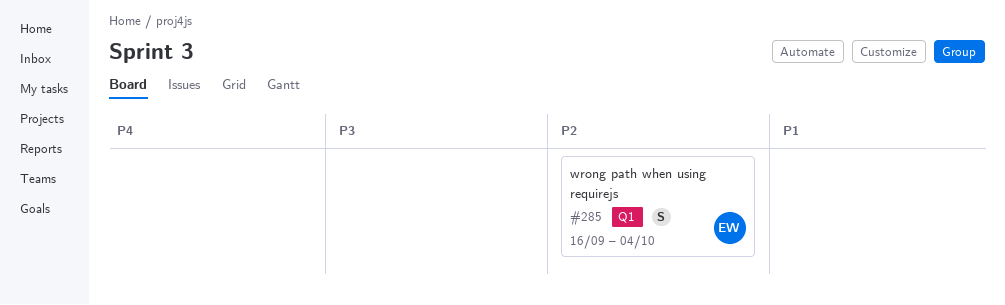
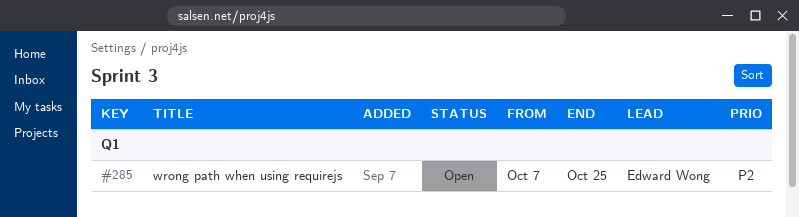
#285, start: Sep 16 -> Oct 7
#285, due: Oct 4 -> Oct 25

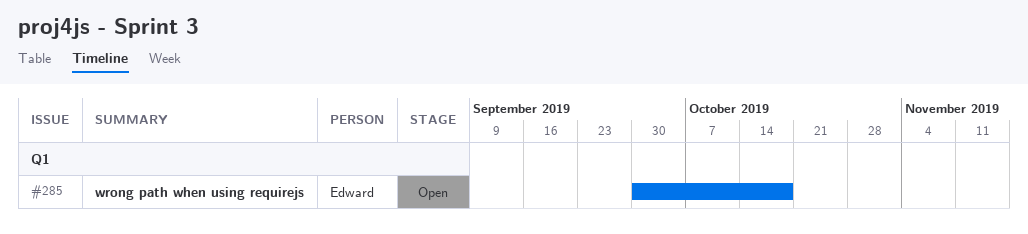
#285, start: Oct 7 -> Sep 30
#285, due: Oct 25 -> Oct 18

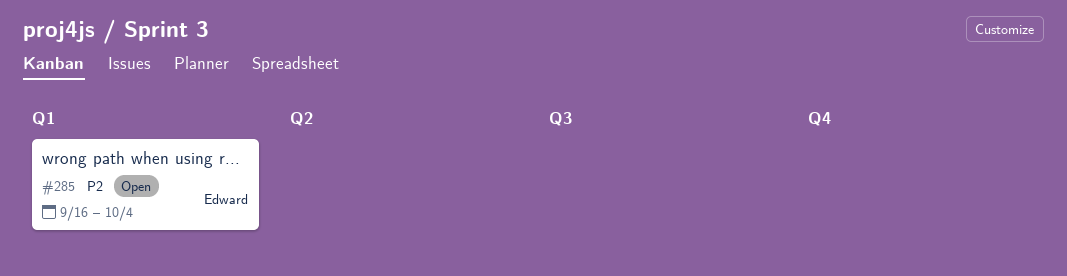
#285, start: Sep 30 -> Sep 16
#285, due: Oct 18 -> Oct 4

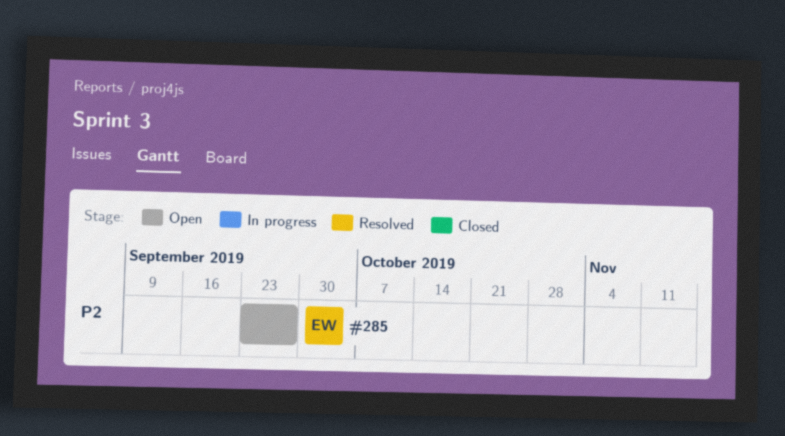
#285, start: Sep 16 -> Sep 23
#285, due: Oct 4 -> Sep 27

